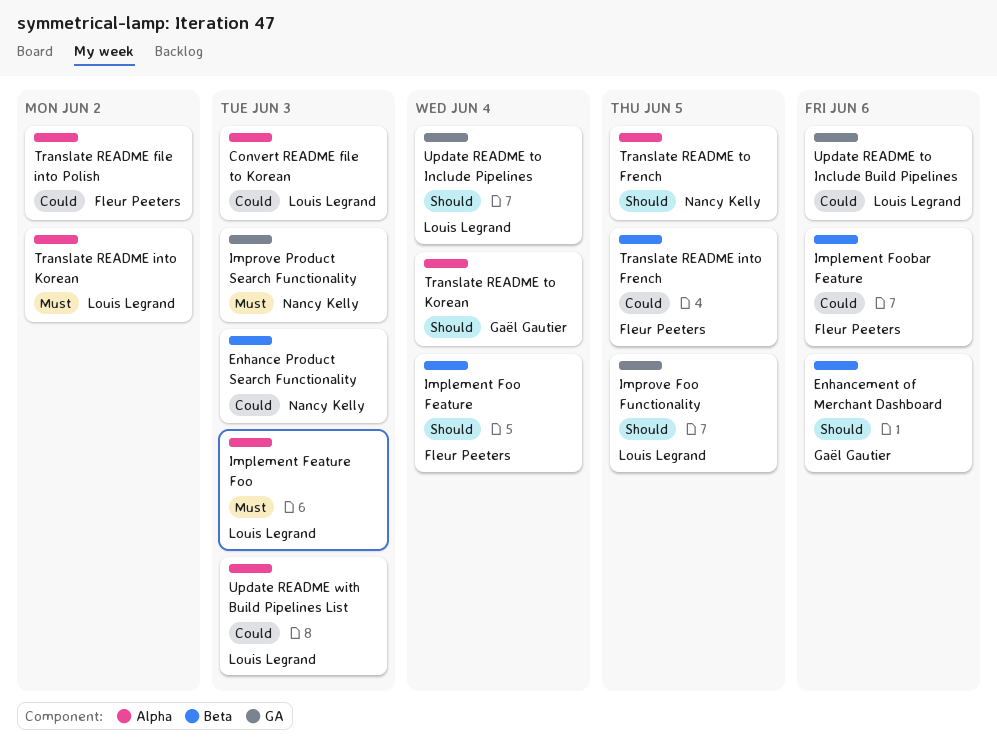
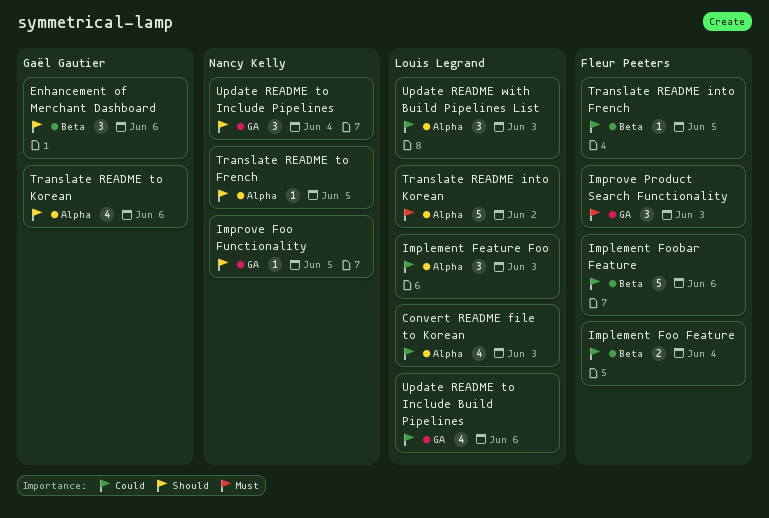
Enhance Product Search Functionality: present -> none
Implement Feature Foo, priority: Must -> Could
Implement Foo Feature, priority: Should -> Could
Improve Foo Functionality, owner: Louis Legrand -> Nancy Kelly
Improve Product Search Functionality, owner: Nancy Kelly -> Fleur Peeters
Translate README file into Polish: present -> none
Translate README to Korean, due: Jun 4 -> Jun 6
Update README to Include Pipelines, owner: Louis Legrand -> Nancy Kelly

